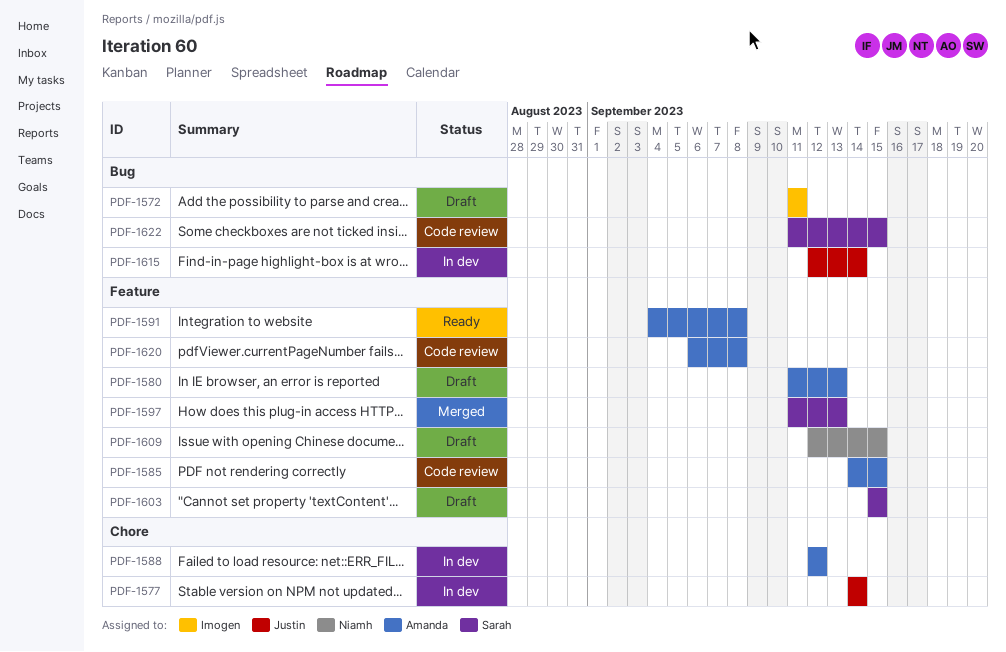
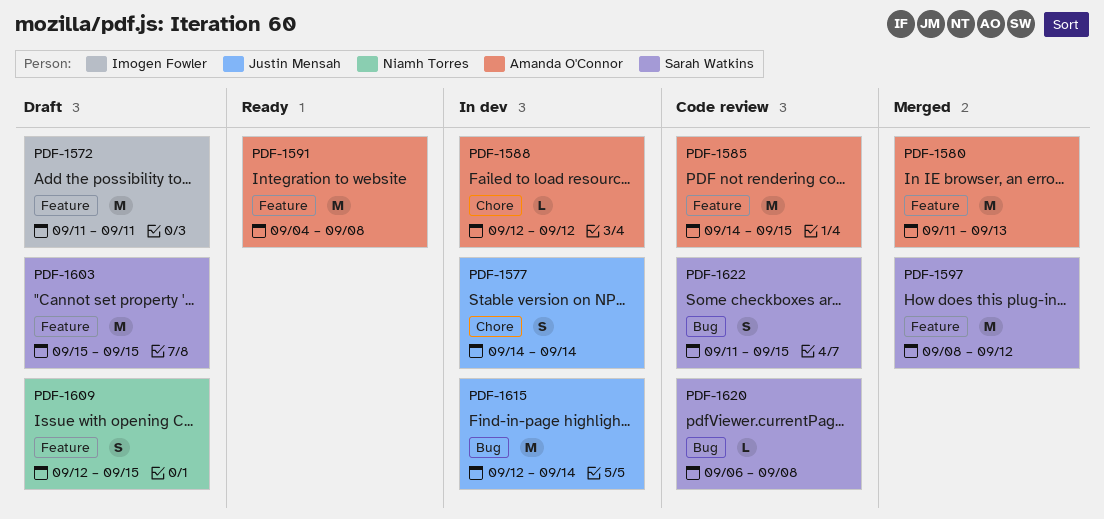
PDF-1572, label: Bug -> Feature
PDF-1580, status: Draft -> Merged
PDF-1597, start: Sep 11 -> Sep 8
PDF-1597, due: Sep 13 -> Sep 12
PDF-1620, owner: Amanda O'Connor -> Sarah Watkins
PDF-1620, label: Feature -> Bug

